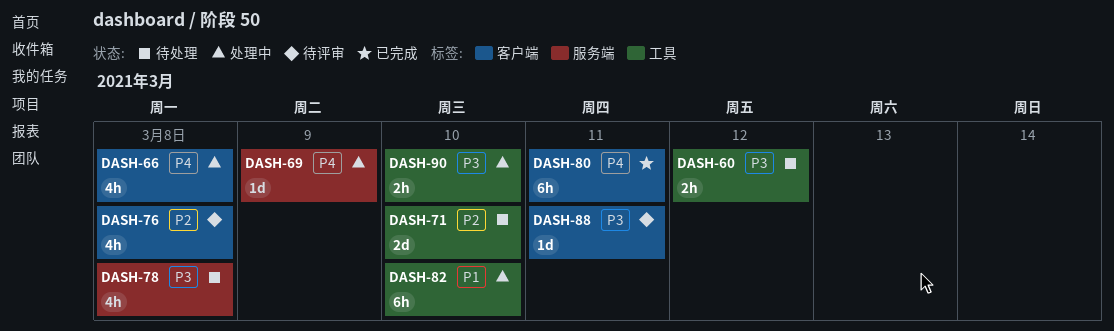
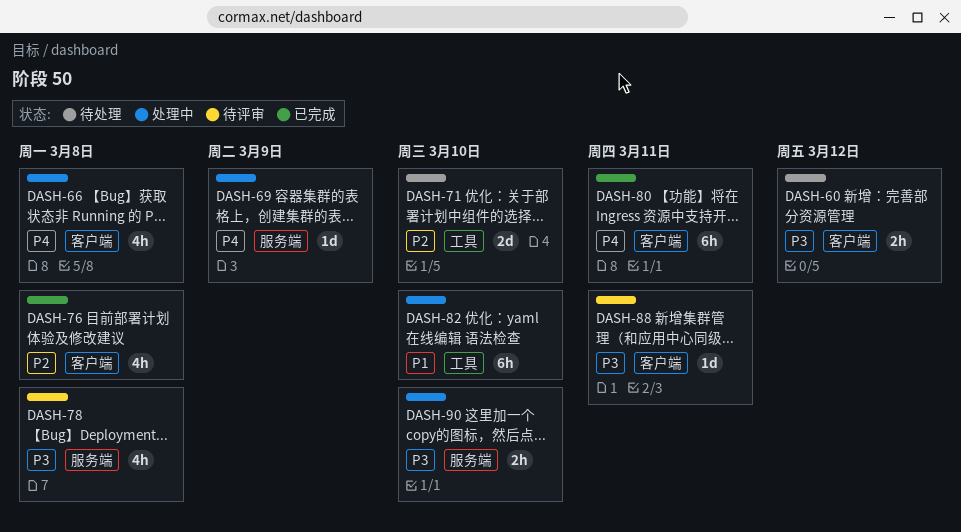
DASH-60, label: 工具 -> 客户端
DASH-76, status: 待评审 -> 已完成
DASH-78, status: 待处理 -> 待评审
DASH-90, label: 工具 -> 服务端

